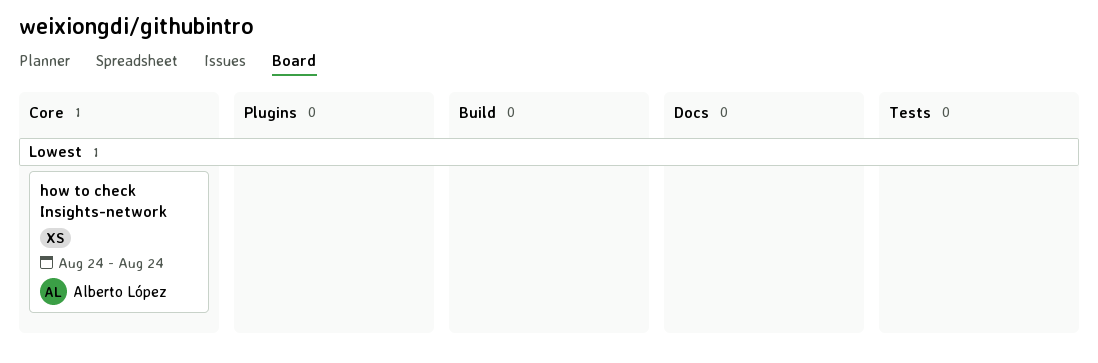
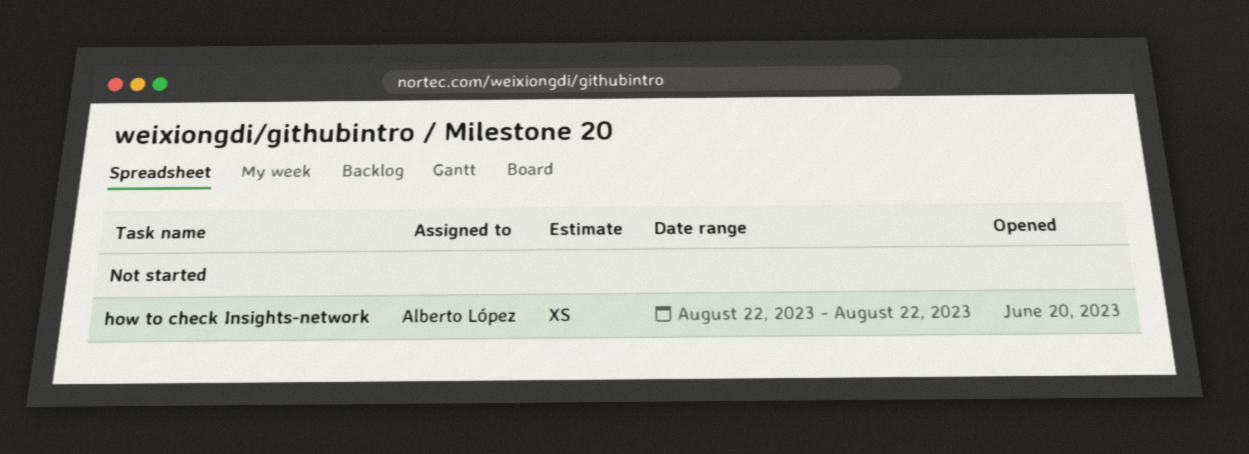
how to check Insights-network, start: Aug 24 -> Aug 22
how to check Insights-network, due: Aug 24 -> Aug 22

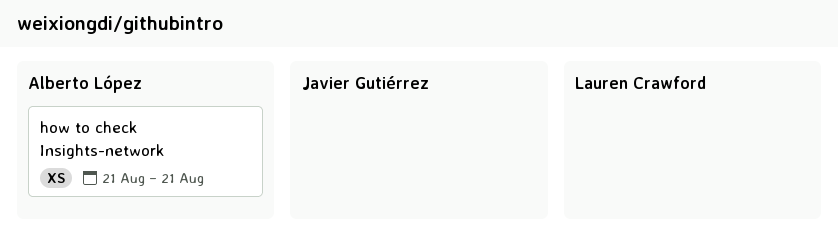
how to check Insights-network, start: Aug 22 -> Aug 21
how to check Insights-network, due: Aug 22 -> Aug 21

